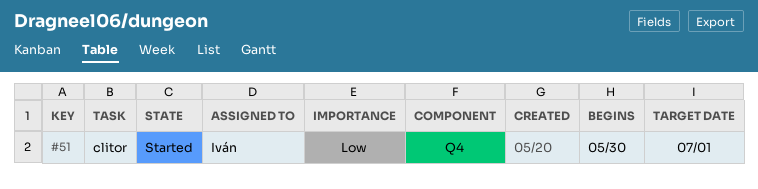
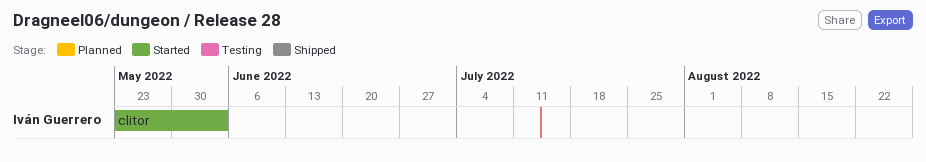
clitor, start: May 30 -> May 23
clitor, due: Jul 1 -> Jun 3

